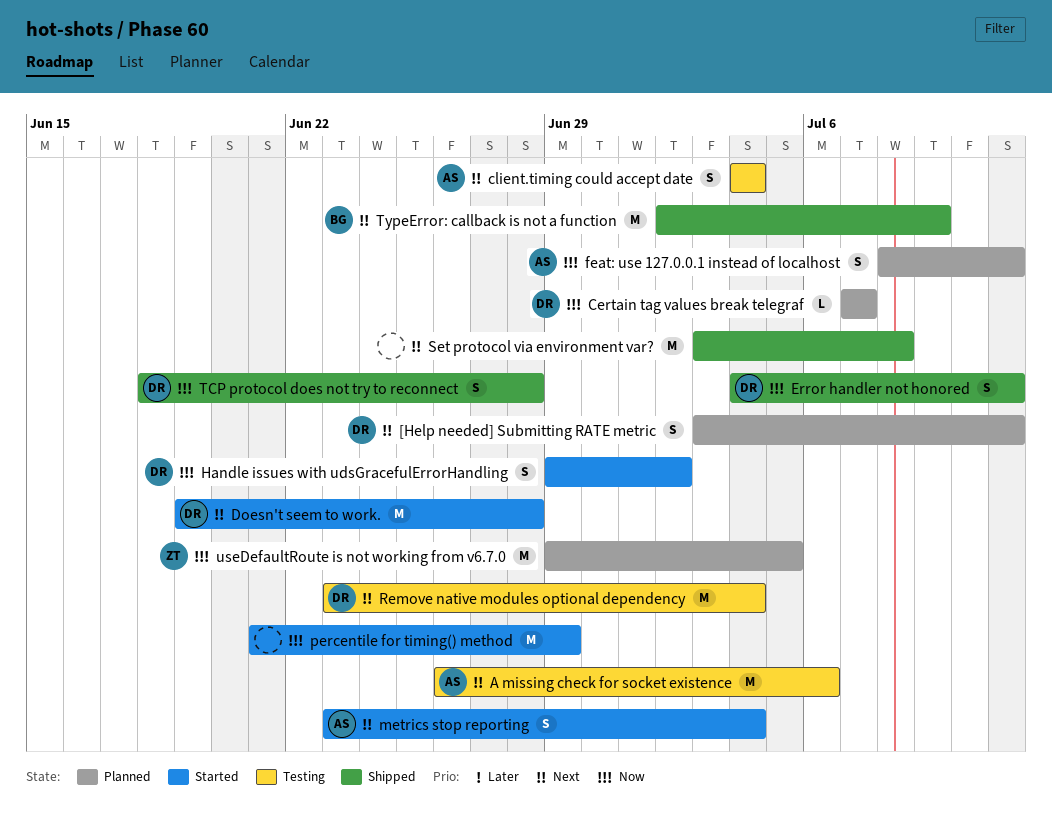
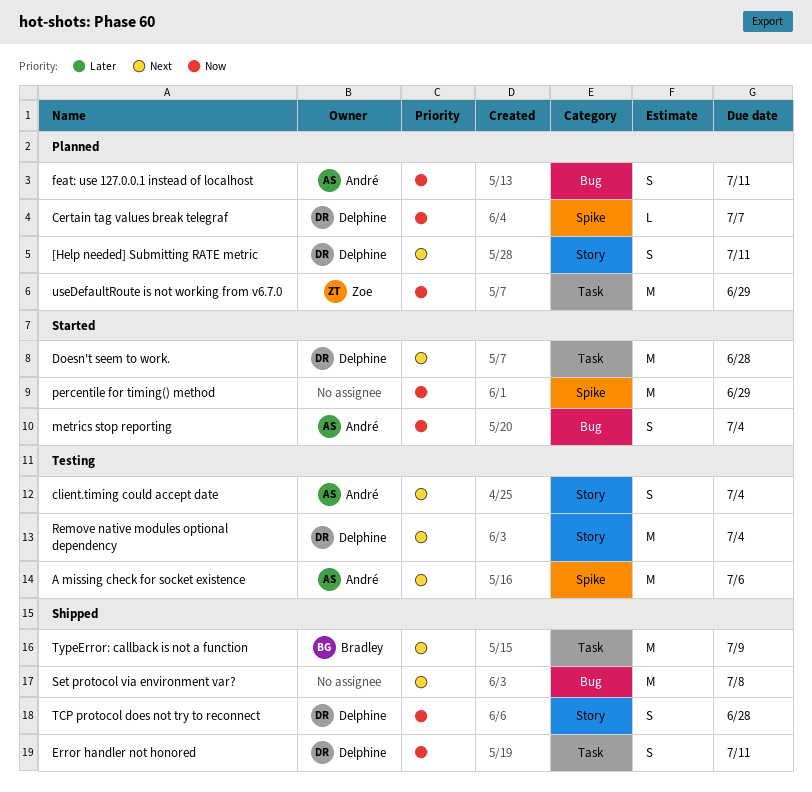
Handle issues with udsGracefulErrorHandling: present -> none
metrics stop reporting, priority: Next -> Now
useDefaultRoute is not working from v6.7.0, due: Jul 5 -> Jun 29

